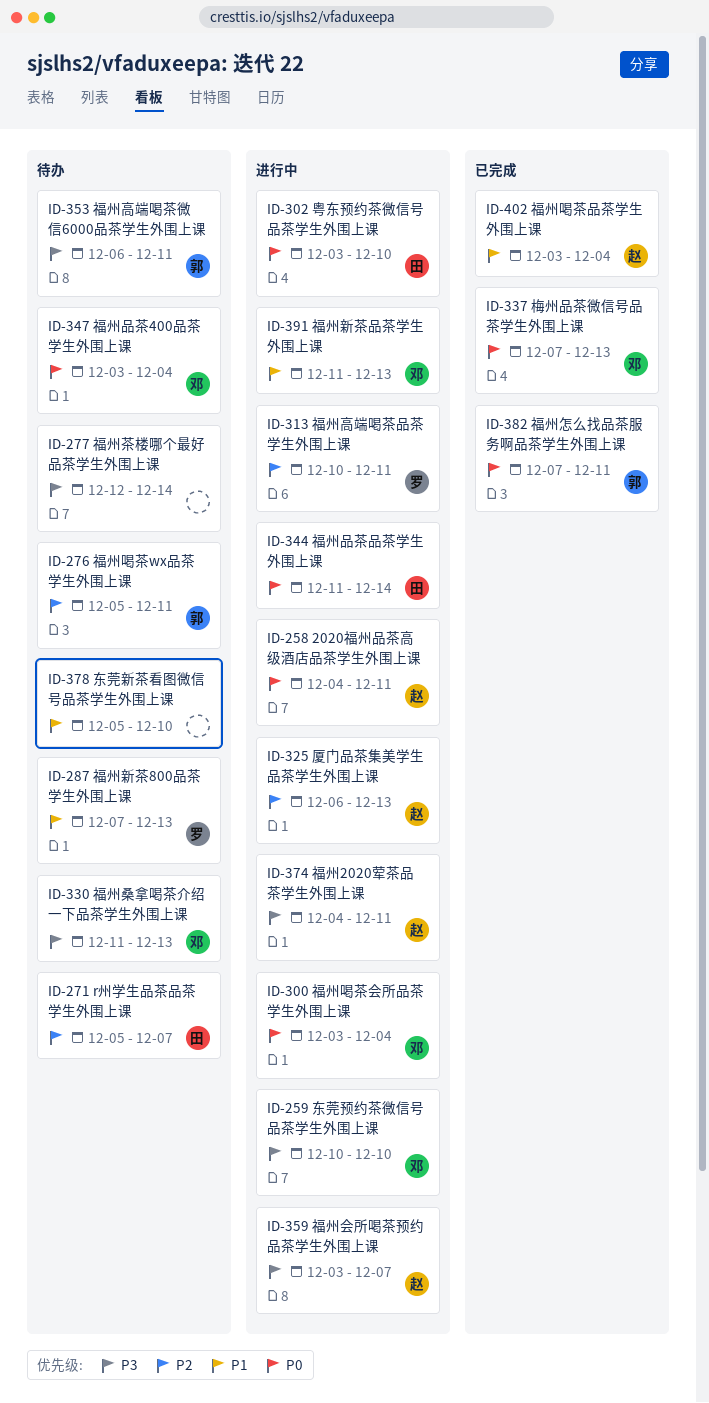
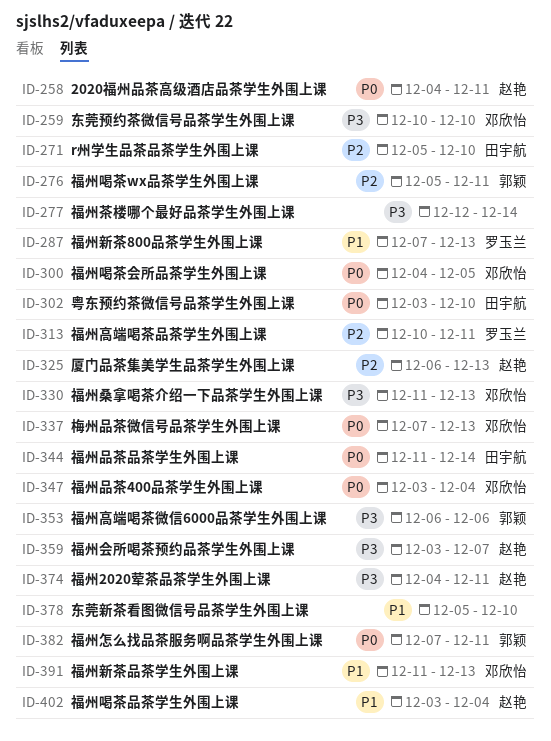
ID-271, due: Dec 7 -> Dec 10
ID-300, start: Dec 3 -> Dec 4
ID-300, due: Dec 4 -> Dec 5
ID-353, due: Dec 11 -> Dec 6

